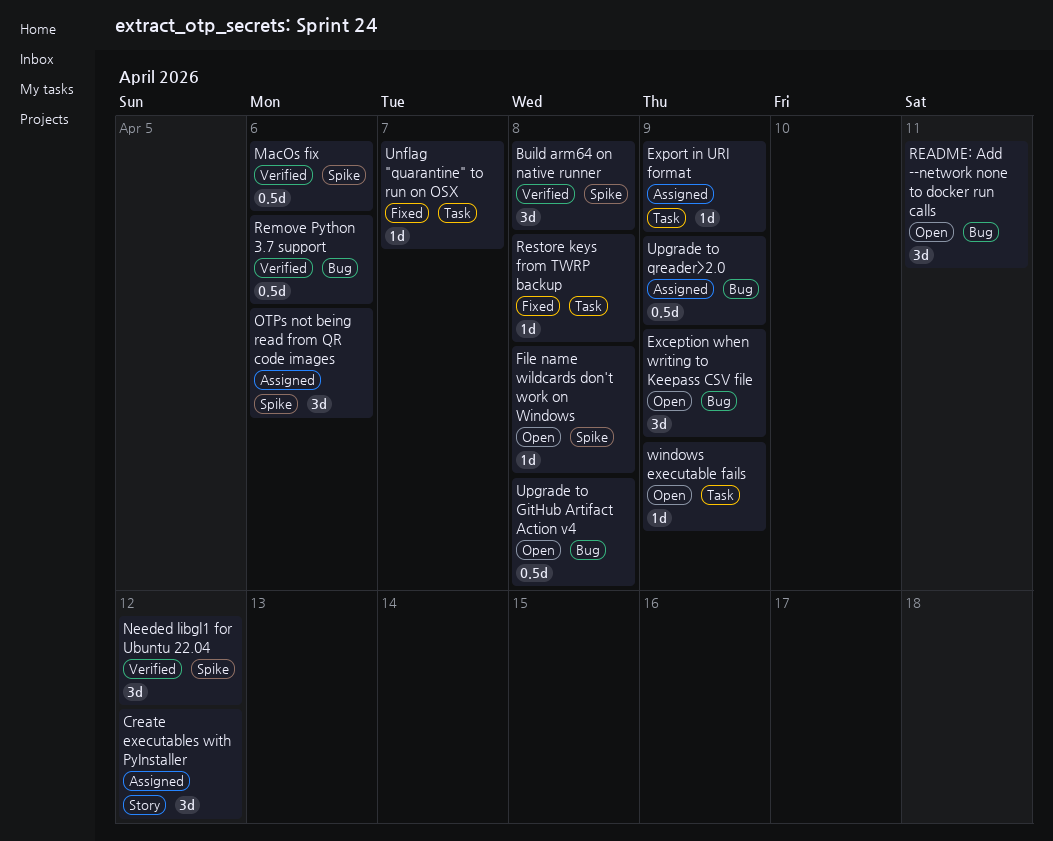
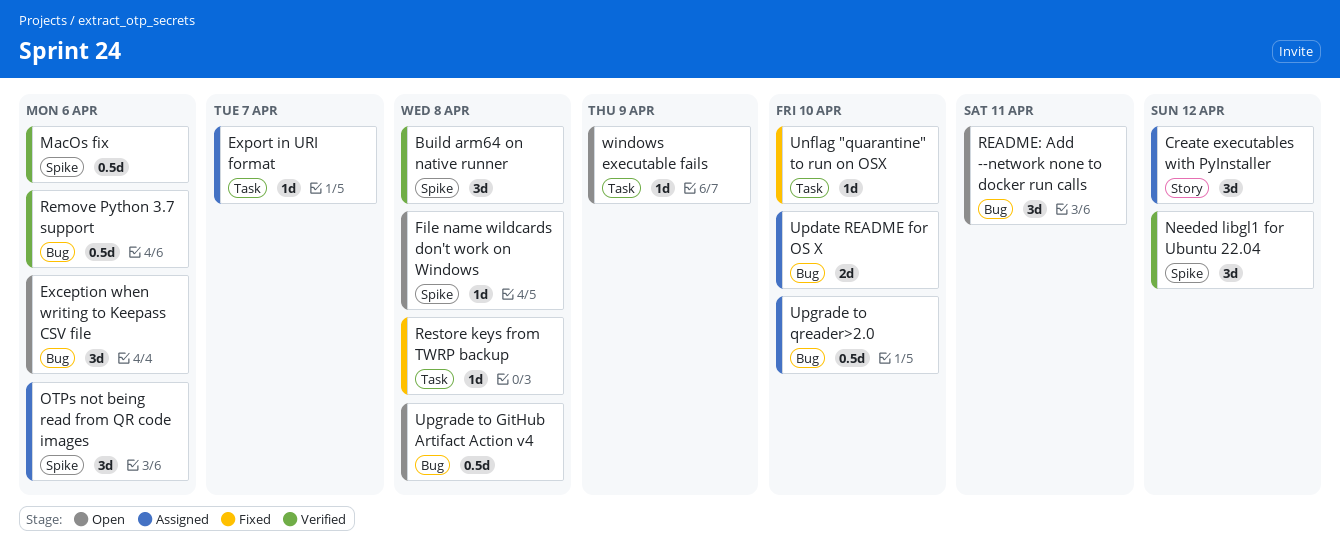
Exception when writing to Keepass CSV file, due: Apr 9 -> Apr 6
Export in URI format, due: Apr 9 -> Apr 7
Unflag "quarantine" to run on OSX, due: Apr 7 -> Apr 10
Update README for OS X: none -> present
Upgrade to qreader>2.0, due: Apr 9 -> Apr 10

